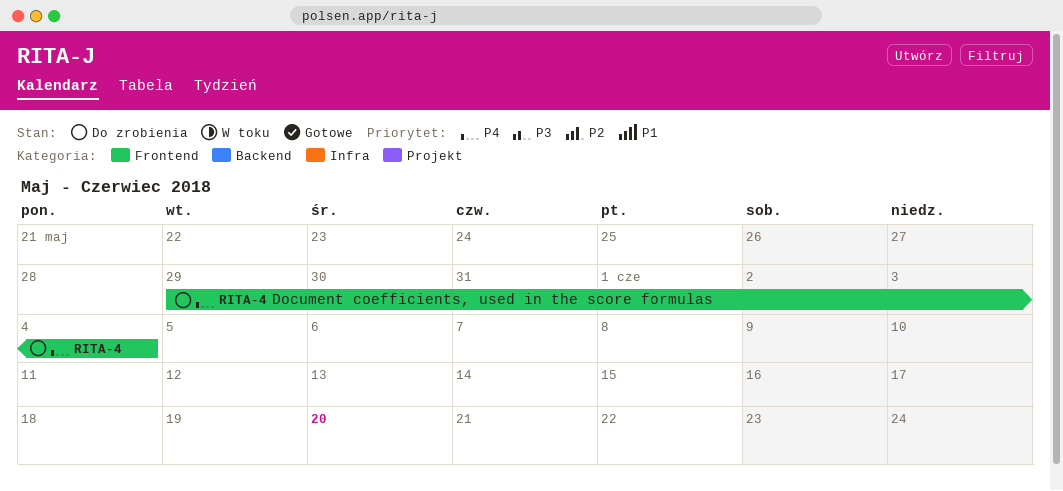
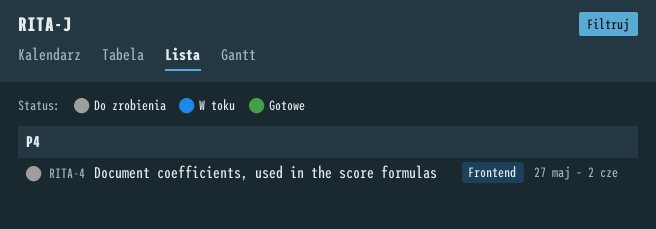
RITA-4, start: May 29 -> May 27
RITA-4, due: Jun 4 -> Jun 2

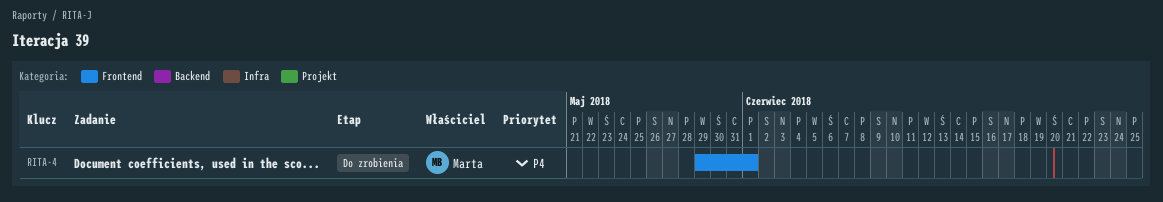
RITA-4, start: May 27 -> May 29
RITA-4, due: Jun 2 -> Jun 1

